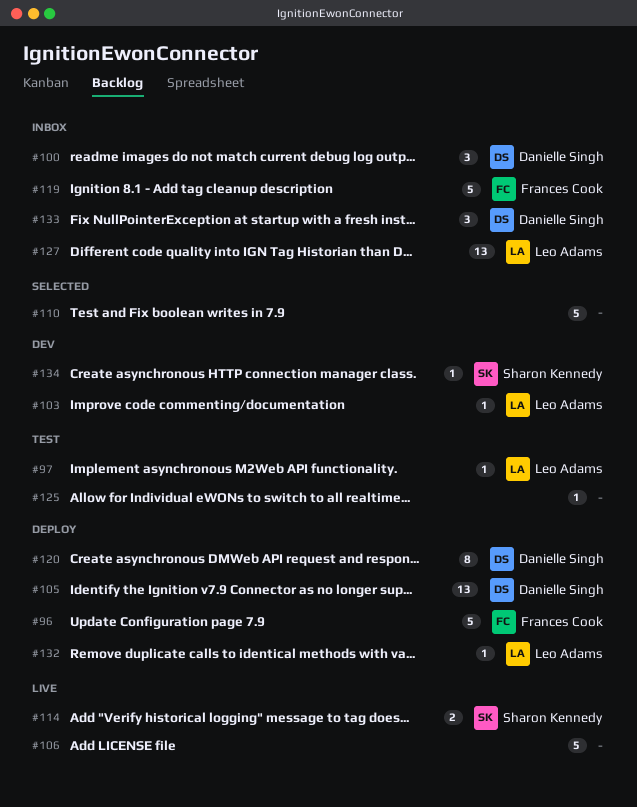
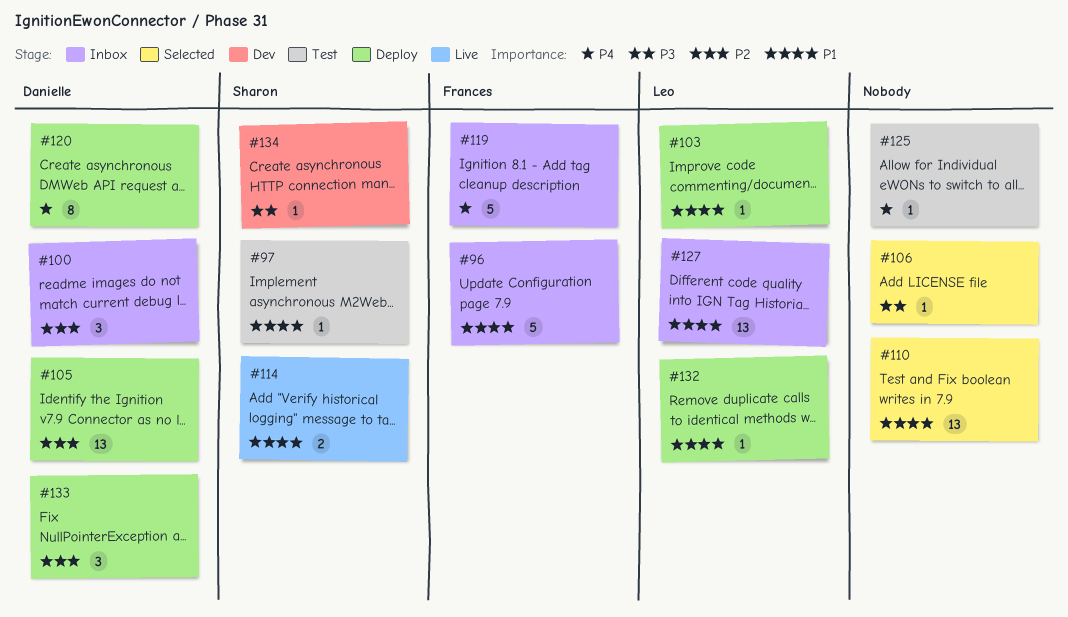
#96, status: Deploy -> Inbox
#97, owner: Leo Adams -> Sharon Kennedy
#103, status: Dev -> Deploy
#106, status: Live -> Selected
#106, estimate: 5 -> 1
#110, estimate: 5 -> 13
#133, status: Inbox -> Deploy

